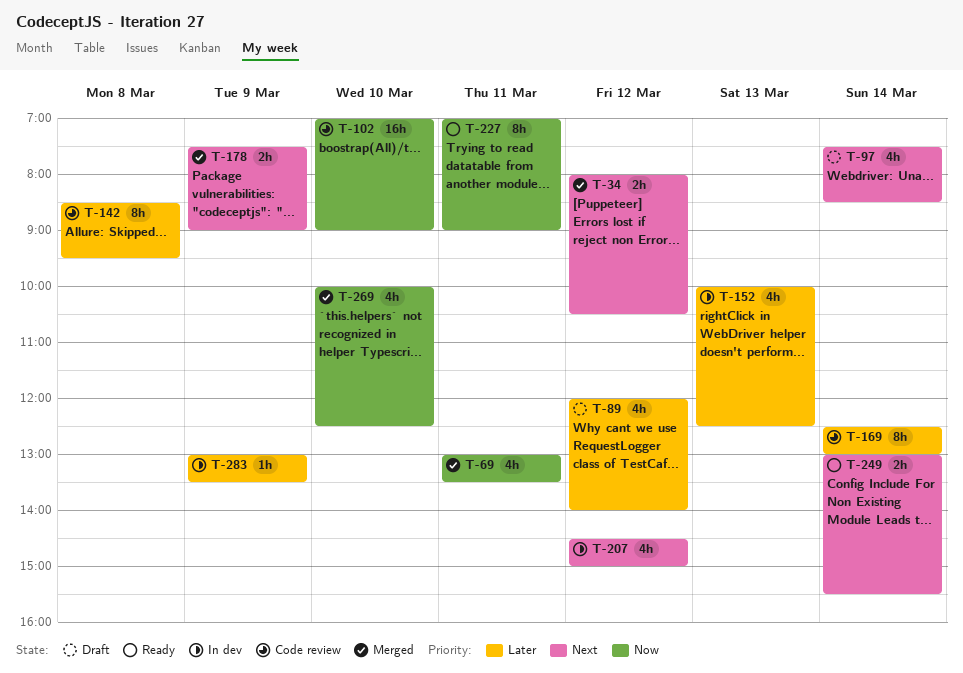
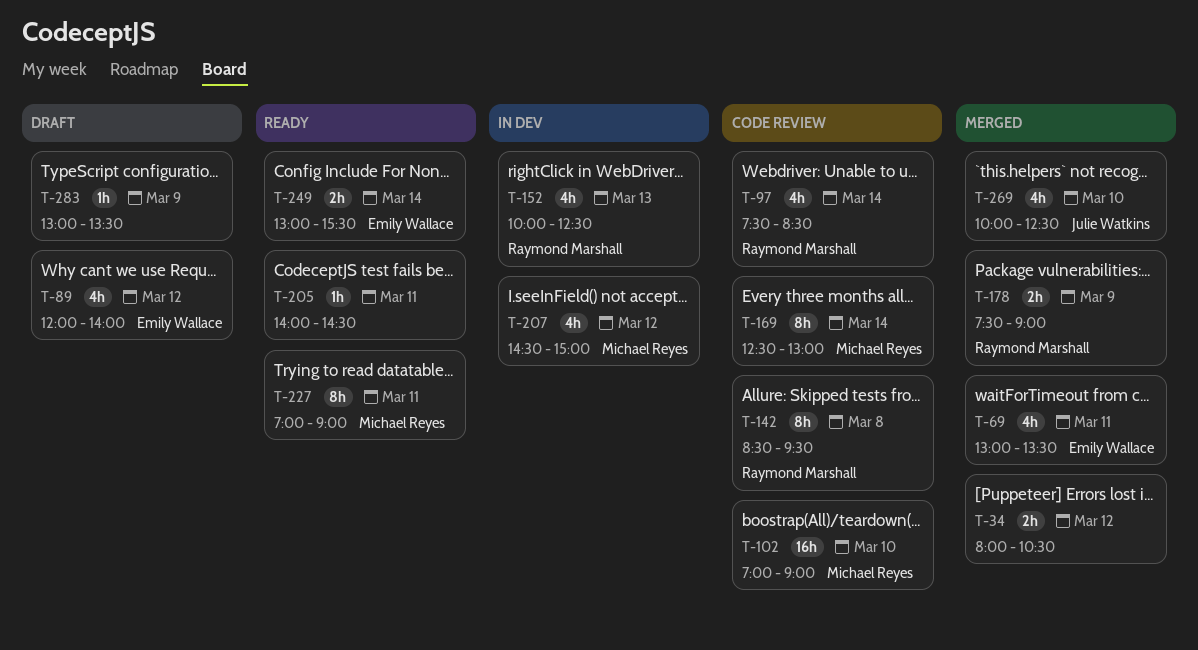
T-97, status: Draft -> Code review
T-205: none -> present
T-283, status: In dev -> Draft

